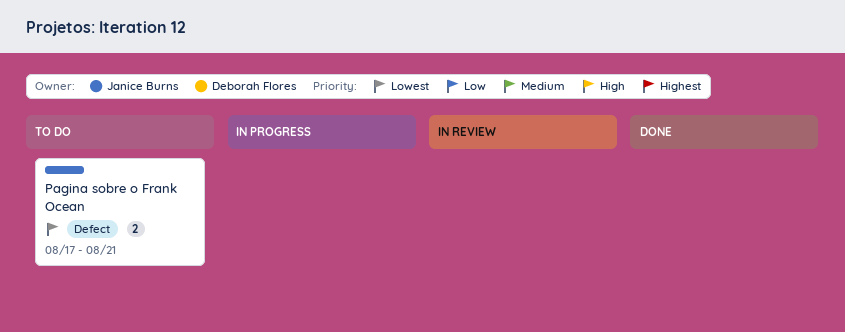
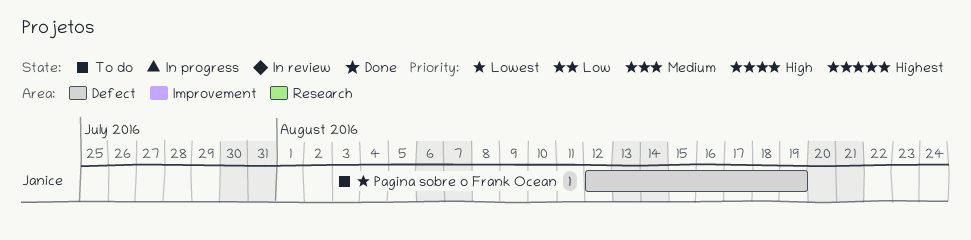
Pagina sobre o Frank Ocean, estimate: 2 -> 1
Pagina sobre o Frank Ocean, start: Aug 17 -> Aug 12
Pagina sobre o Frank Ocean, due: Aug 21 -> Aug 19

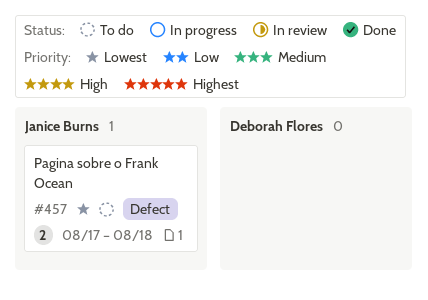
Pagina sobre o Frank Ocean, estimate: 1 -> 2
Pagina sobre o Frank Ocean, start: Aug 12 -> Aug 17
Pagina sobre o Frank Ocean, due: Aug 19 -> Aug 18

